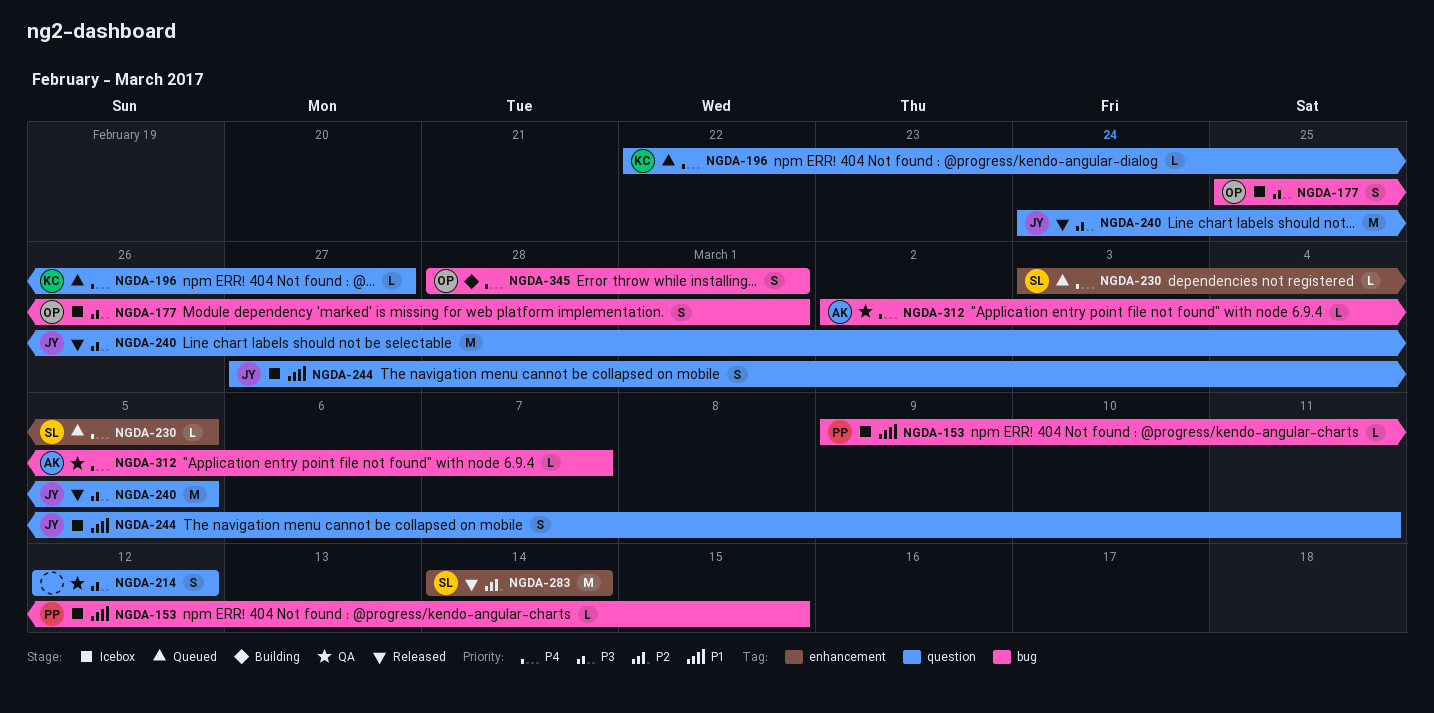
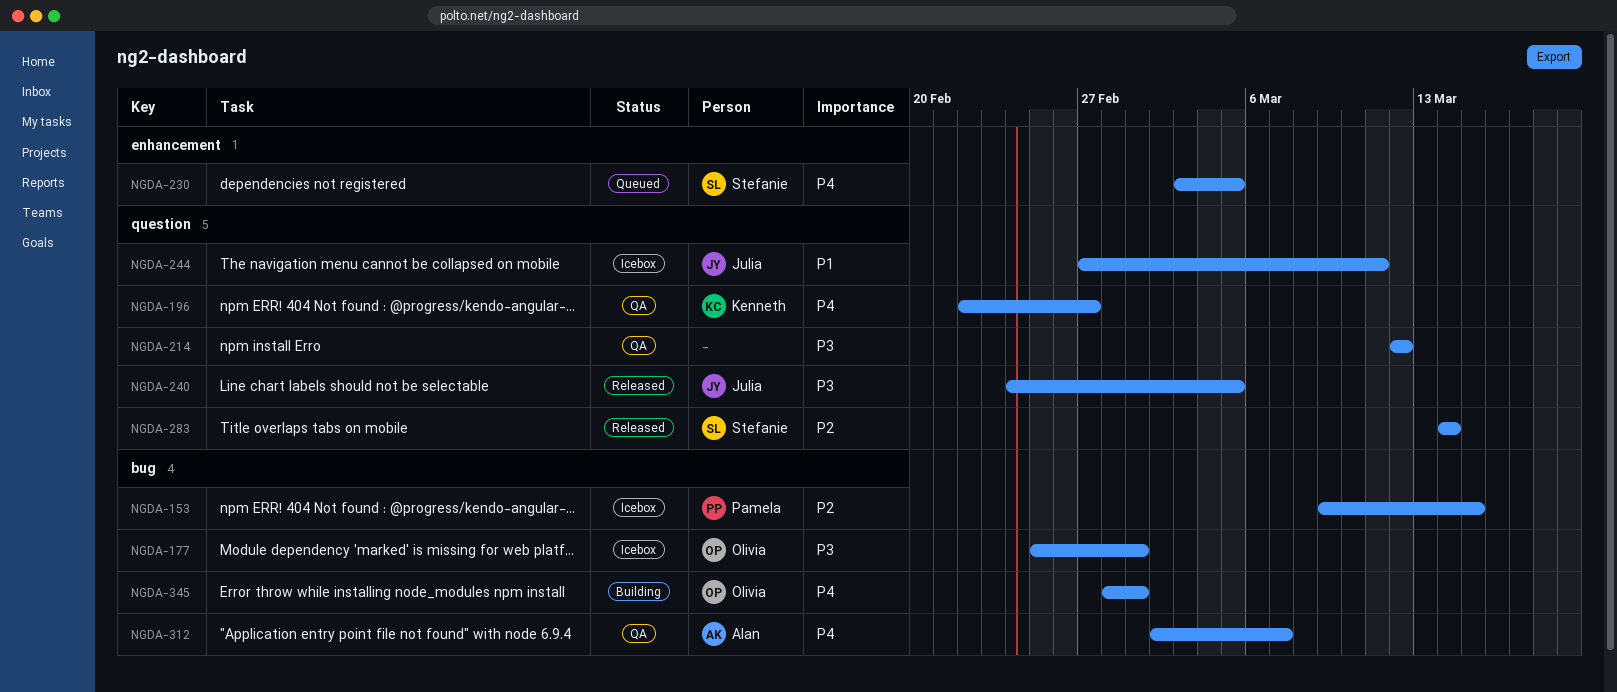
NGDA-153, priority: P1 -> P2
NGDA-196, status: Queued -> QA
NGDA-283, label: enhancement -> question

